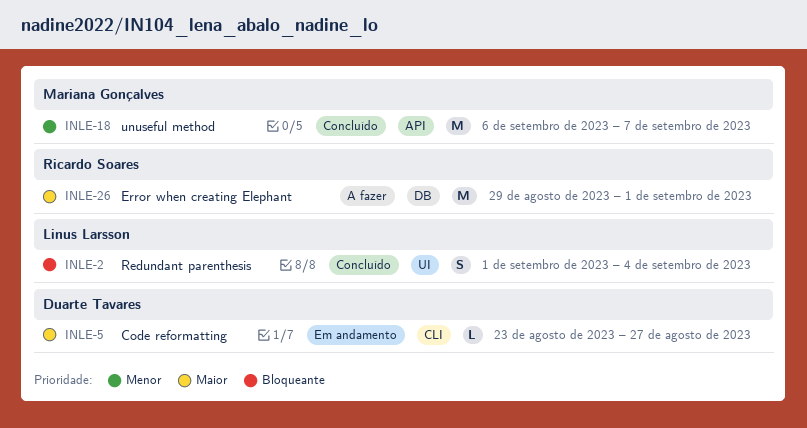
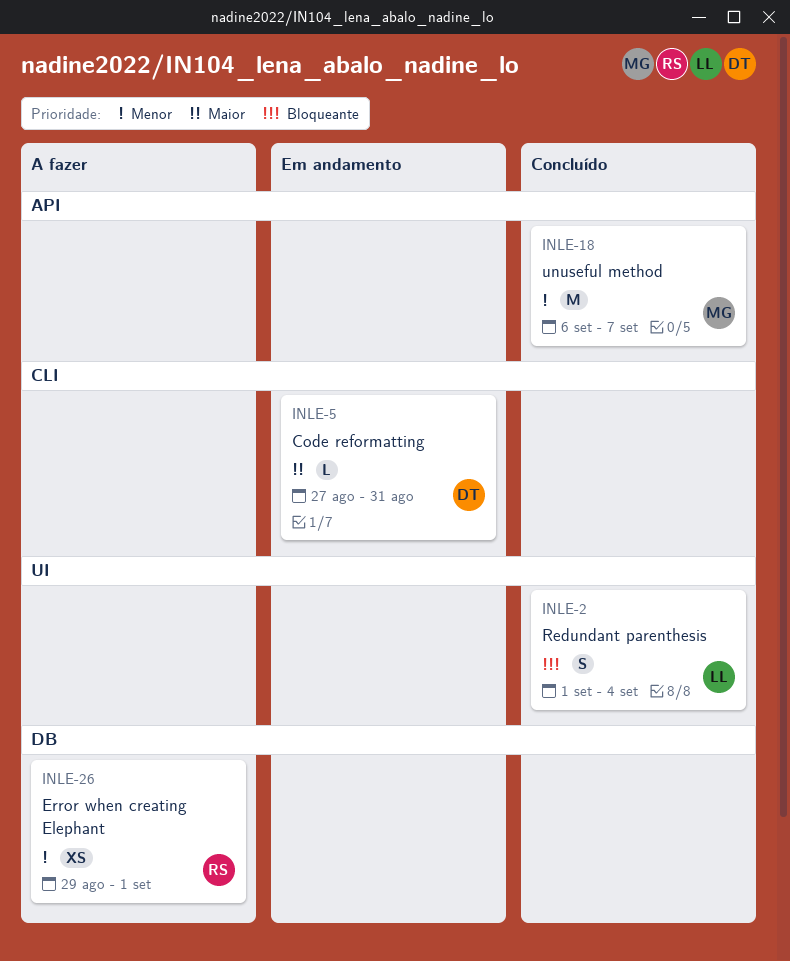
INLE-5, start: Aug 23 -> Aug 27
INLE-5, due: Aug 27 -> Aug 31
INLE-26, priority: Maior -> Menor
INLE-26, estimate: M -> XS

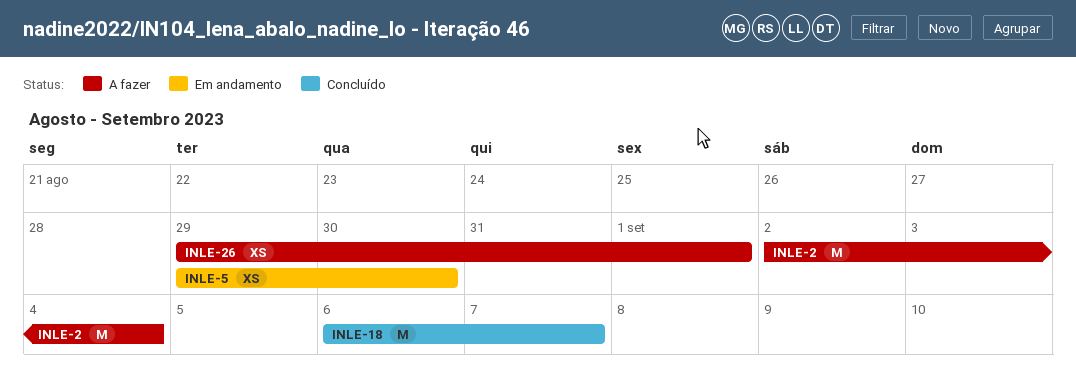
INLE-2, status: Concluído -> A fazer
INLE-2, estimate: S -> M
INLE-2, start: Sep 1 -> Sep 2
INLE-5, estimate: L -> XS
INLE-5, start: Aug 27 -> Aug 29
INLE-5, due: Aug 31 -> Aug 30

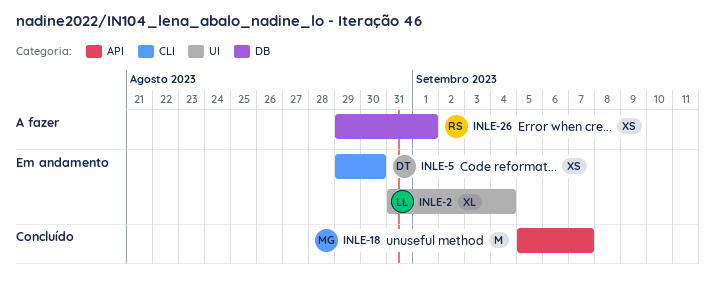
INLE-2, status: A fazer -> Em andamento
INLE-2, estimate: M -> XL
INLE-2, start: Sep 2 -> Aug 31
INLE-18, start: Sep 6 -> Sep 5

